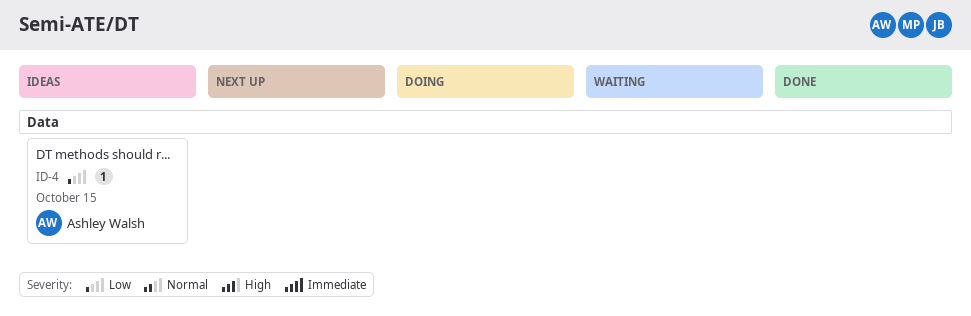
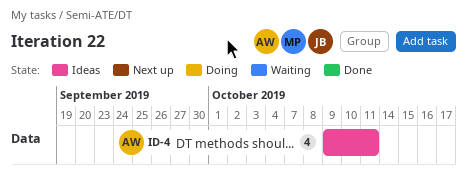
ID-4, estimate: 1 -> 4
ID-4, due: Oct 15 -> Oct 11

